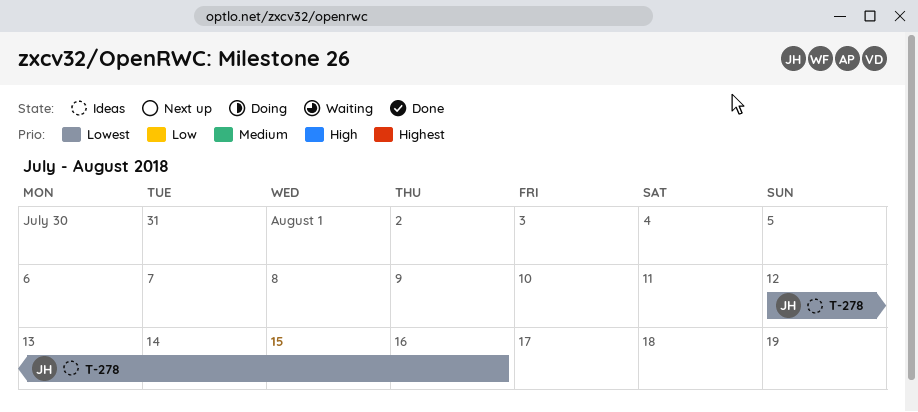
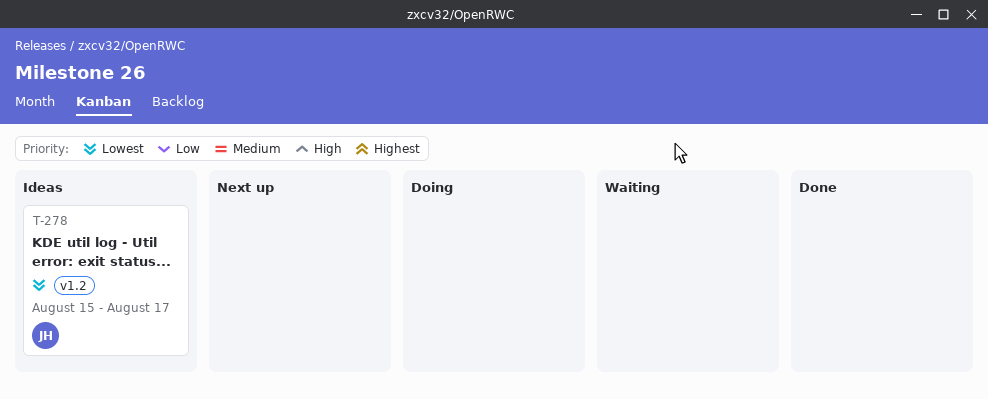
T-278, start: Aug 12 -> Aug 15
T-278, due: Aug 16 -> Aug 17

